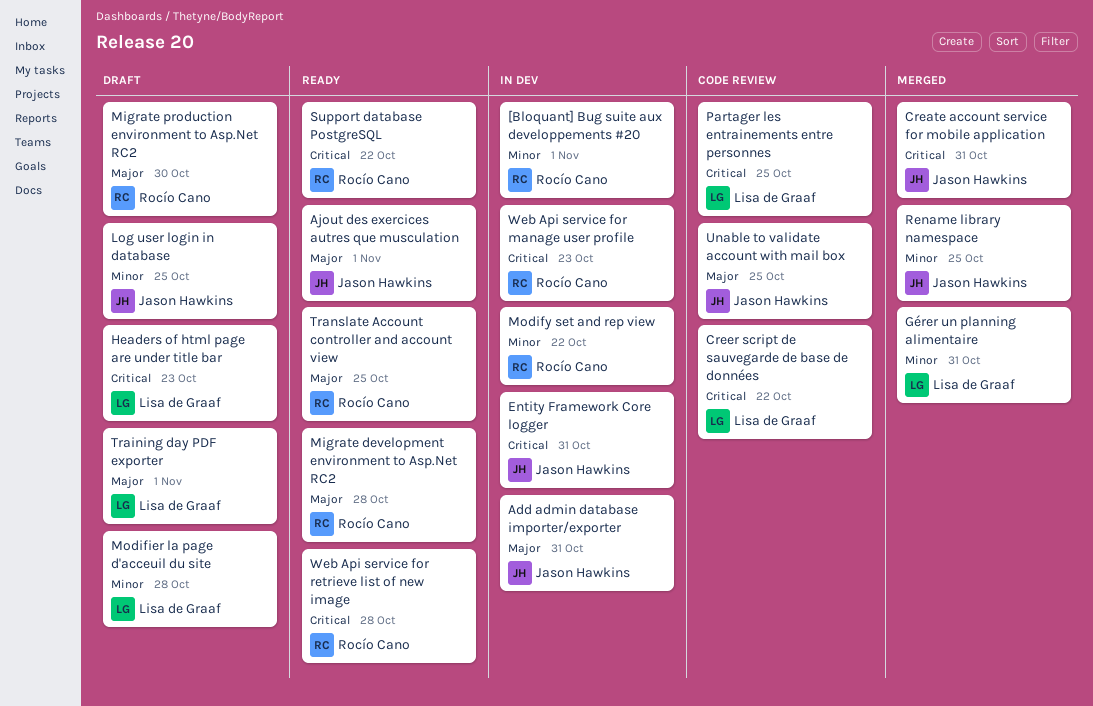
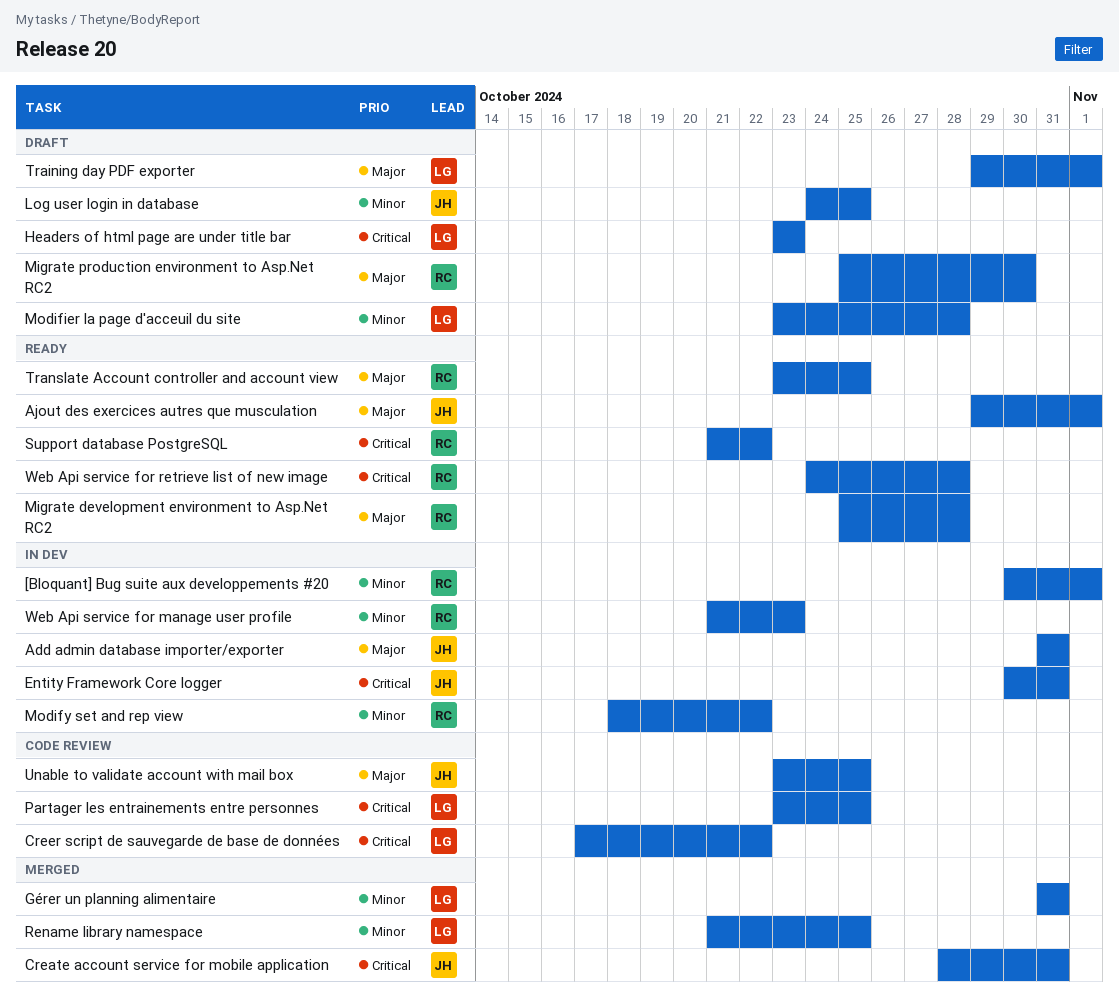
Rename library namespace, owner: Jason Hawkins -> Lisa de Graaf
Web Api service for manage user profile, priority: Critical -> Minor

